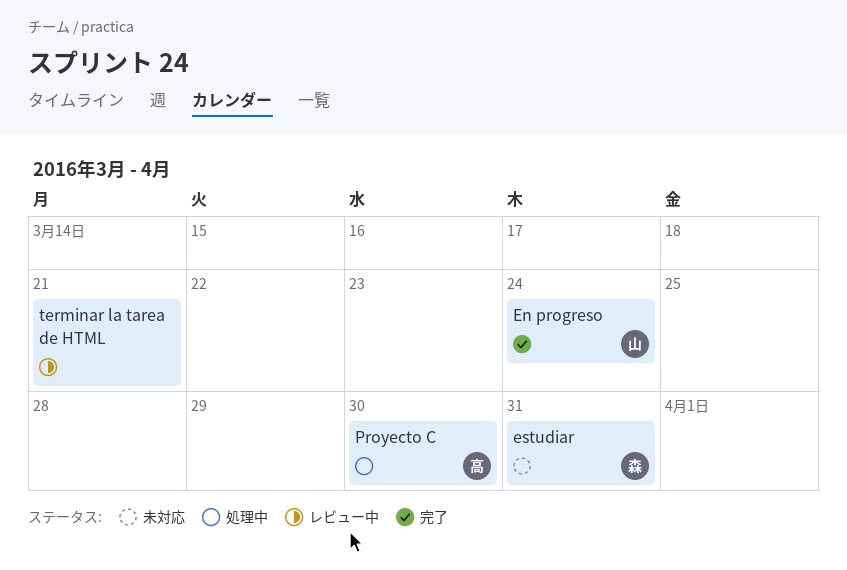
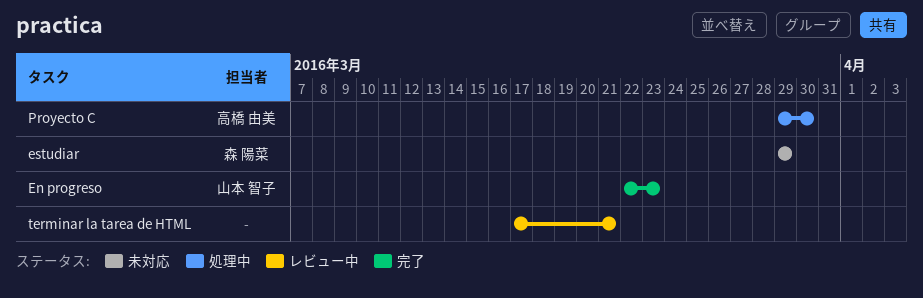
En progreso, due: Mar 24 -> Mar 23
estudiar, due: Mar 31 -> Mar 29

